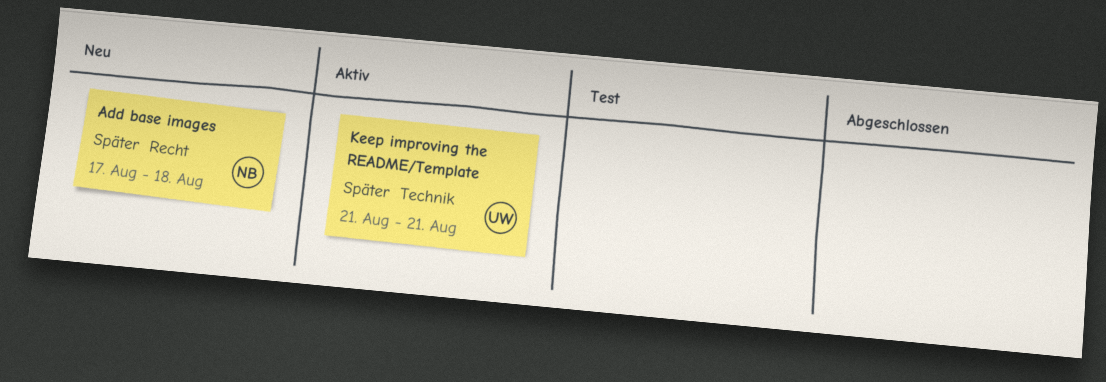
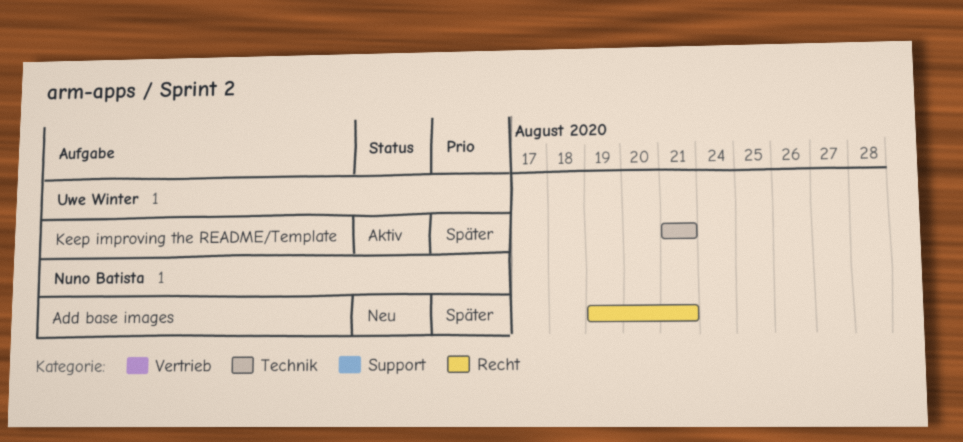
Add base images, start: Aug 17 -> Aug 19
Add base images, due: Aug 18 -> Aug 21

